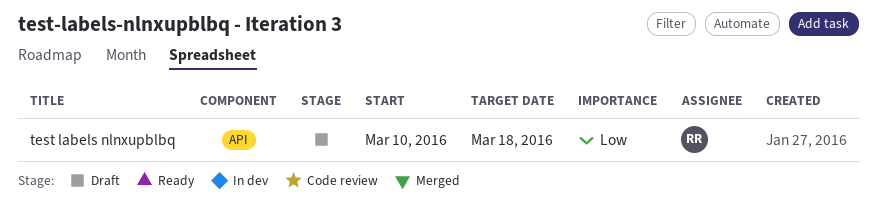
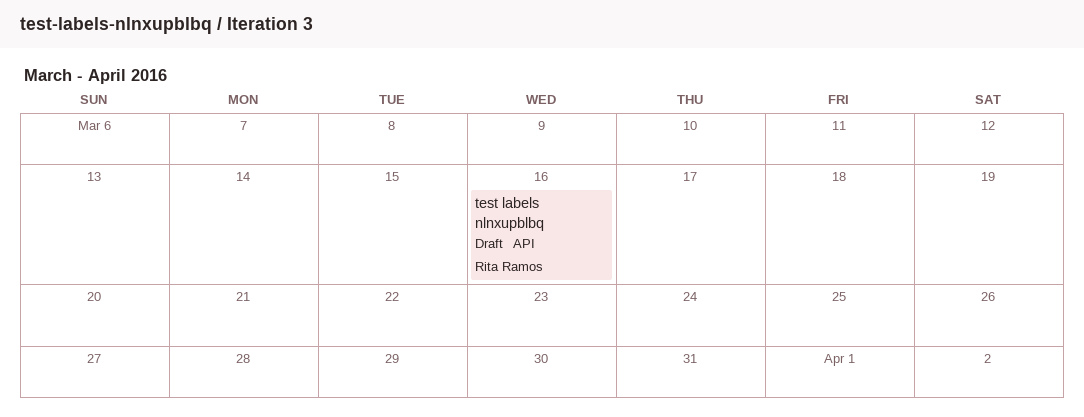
test labels nlnxupblbq, due: Mar 18 -> Mar 16

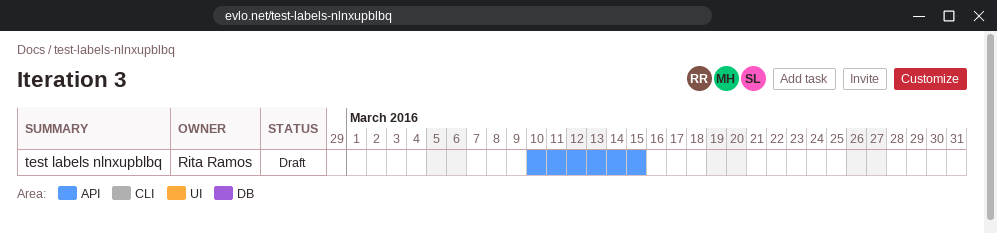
test labels nlnxupblbq, due: Mar 16 -> Mar 15

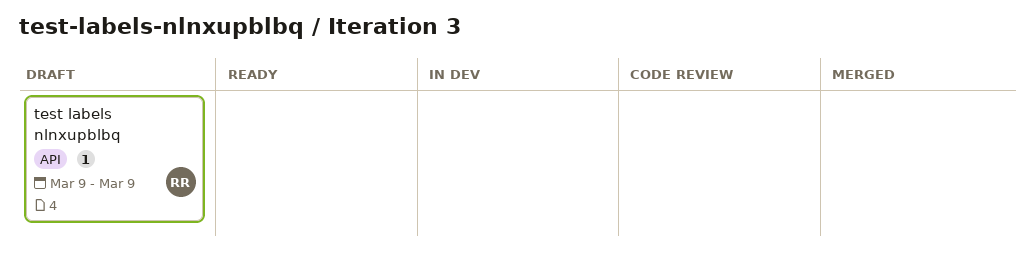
test labels nlnxupblbq, start: Mar 10 -> Mar 9
test labels nlnxupblbq, due: Mar 15 -> Mar 9

